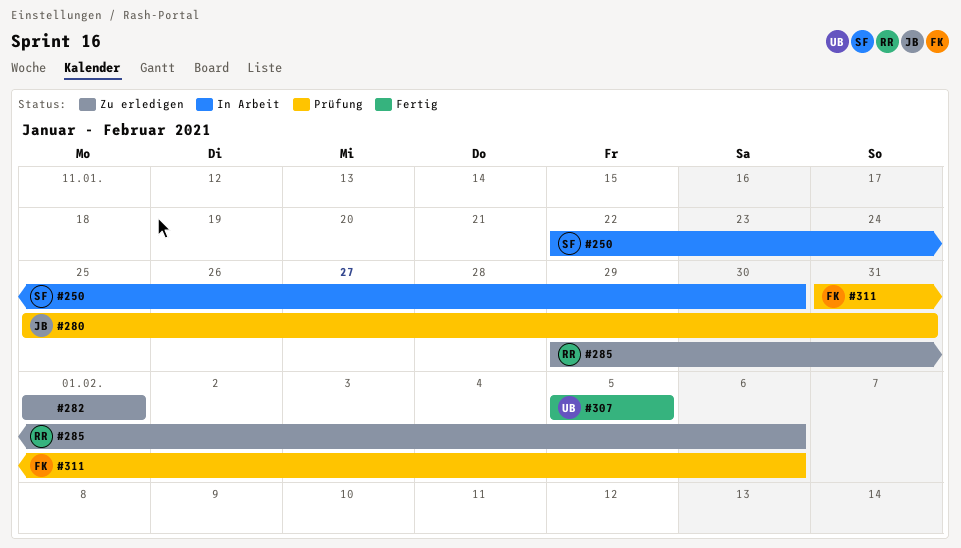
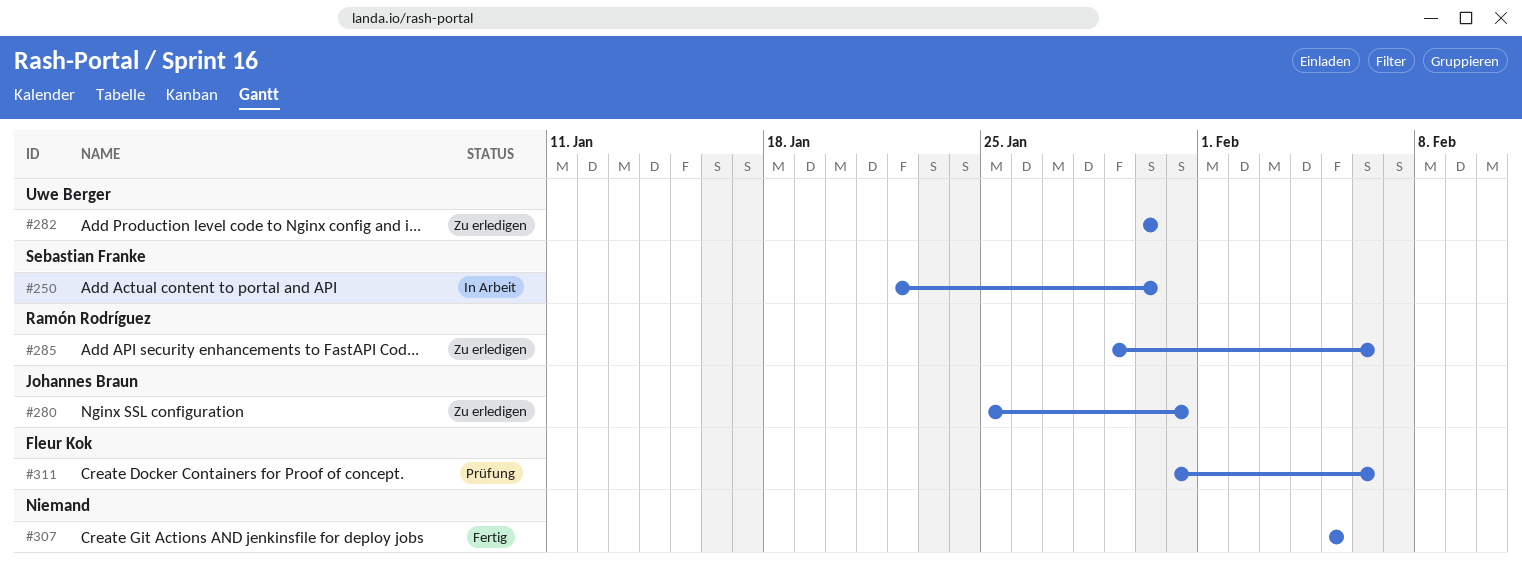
#280, status: Prüfung -> Zu erledigen
#282, owner: none -> Uwe Berger
#282, start: Feb 1 -> Jan 30
#282, due: Feb 1 -> Jan 30
#307, owner: Uwe Berger -> none

